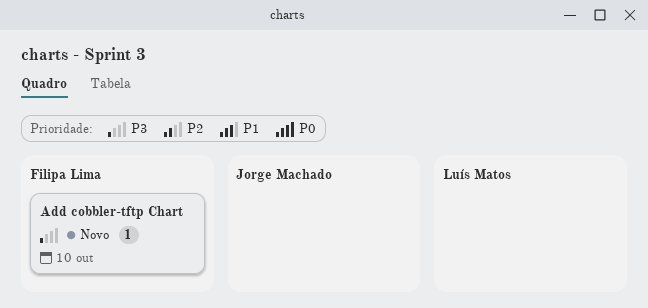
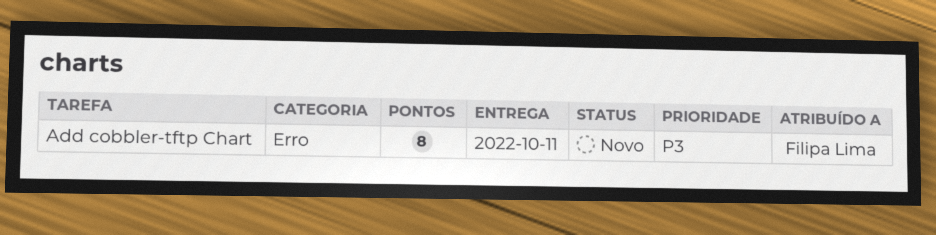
Add cobbler-tftp Chart, estimate: 1 -> 8
Add cobbler-tftp Chart, due: Oct 10 -> Oct 11

